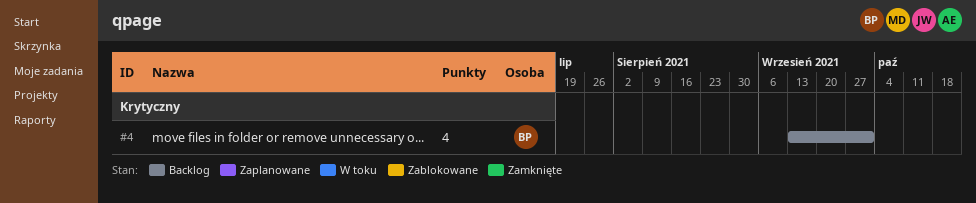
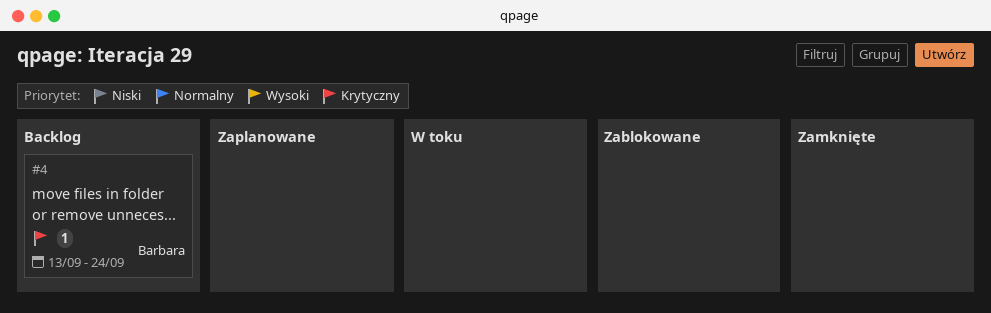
#4, estimate: 4 -> 1
#4, due: Oct 1 -> Sep 24

